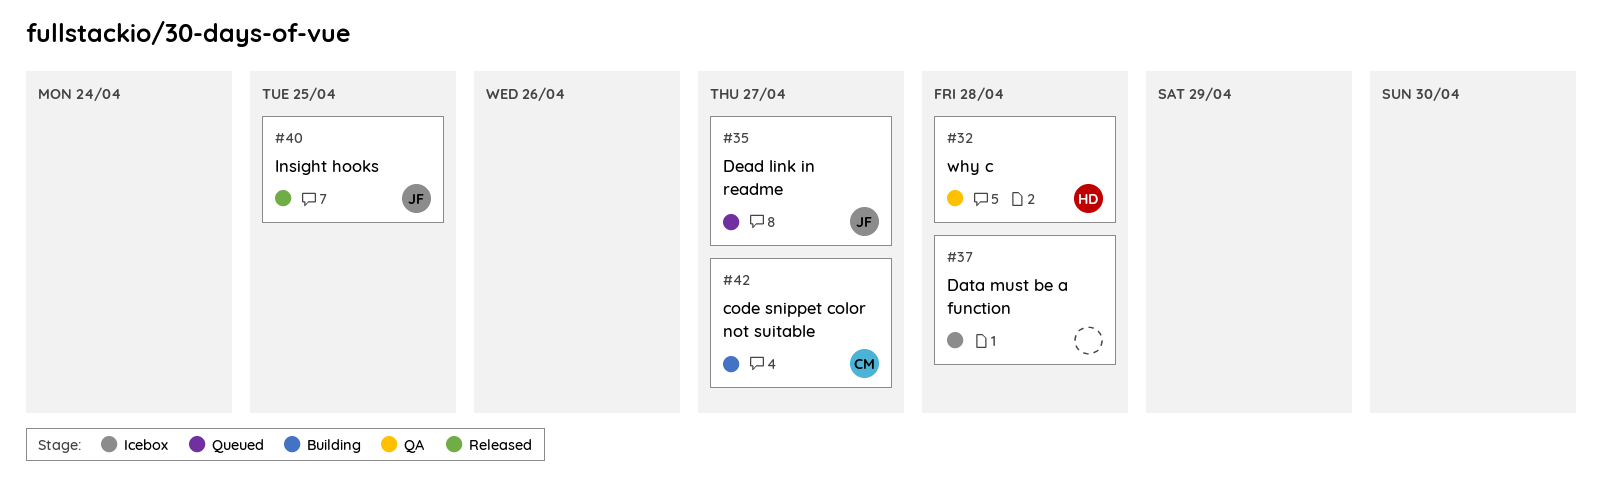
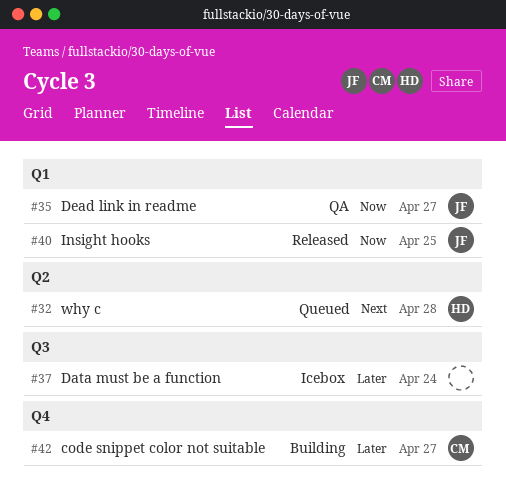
#32, status: QA -> Queued
#35, status: Queued -> QA
#37, due: Apr 28 -> Apr 24

